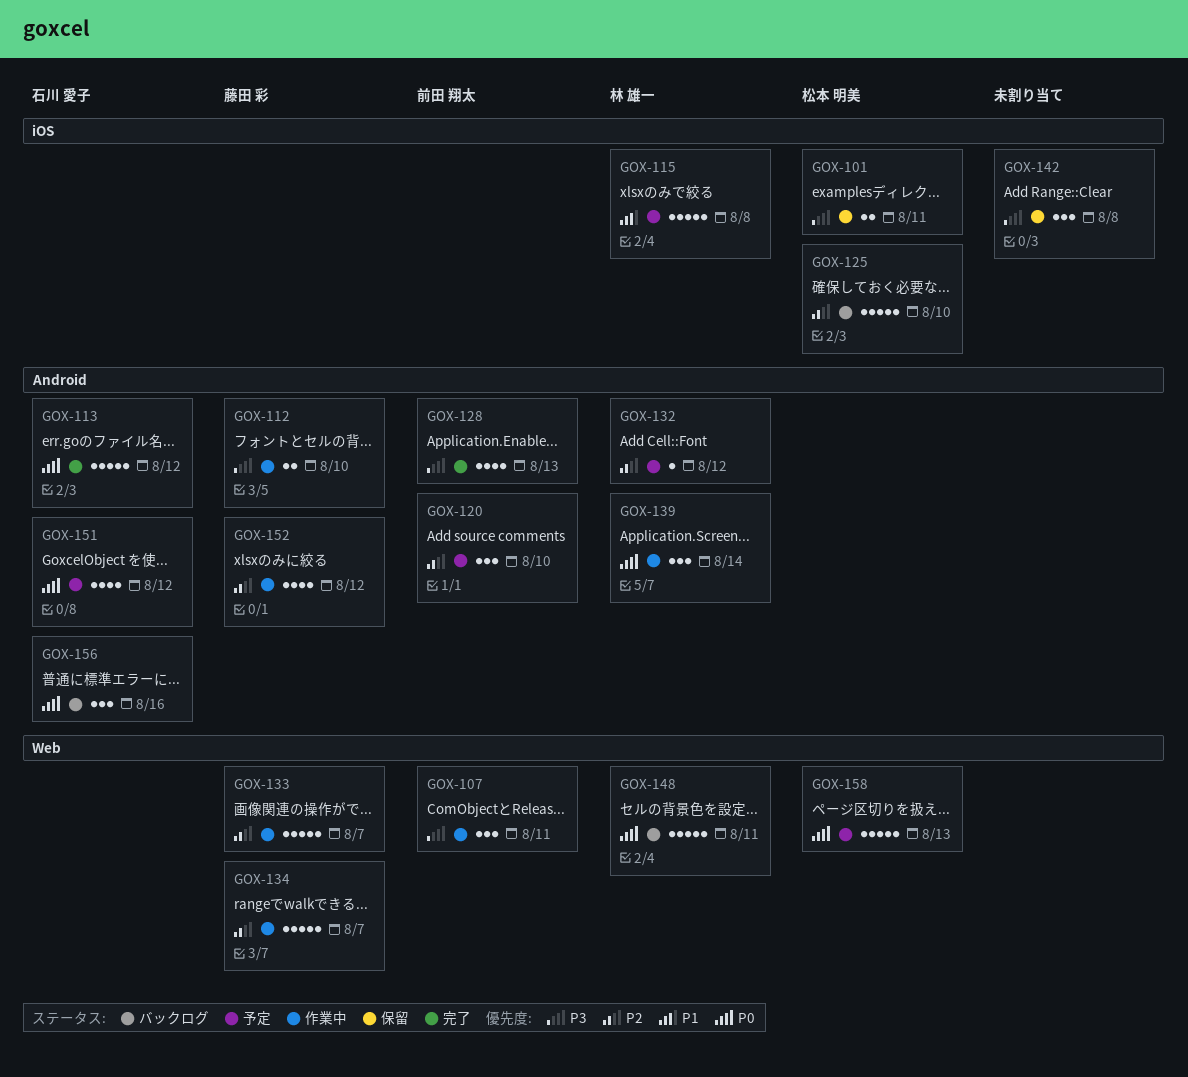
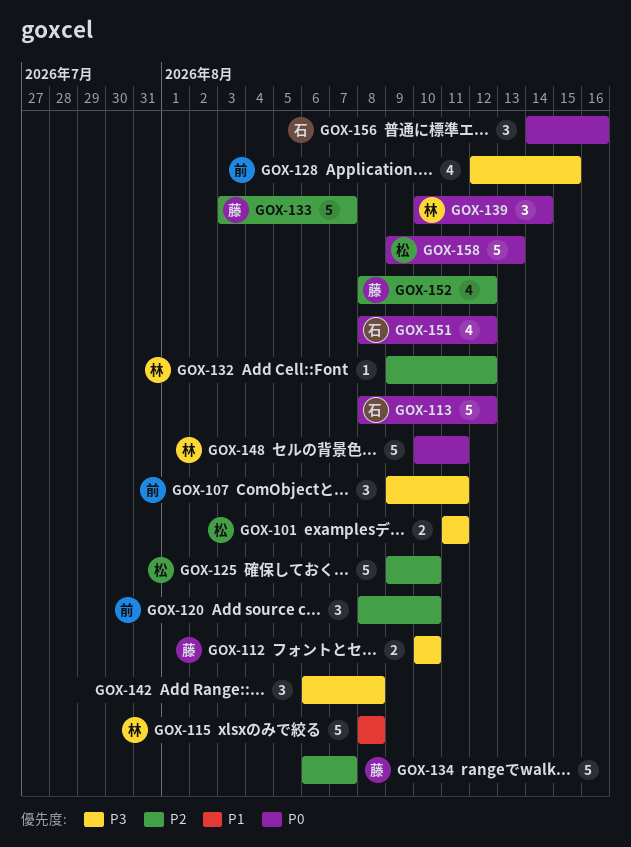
GOX-128, due: Aug 13 -> Aug 15

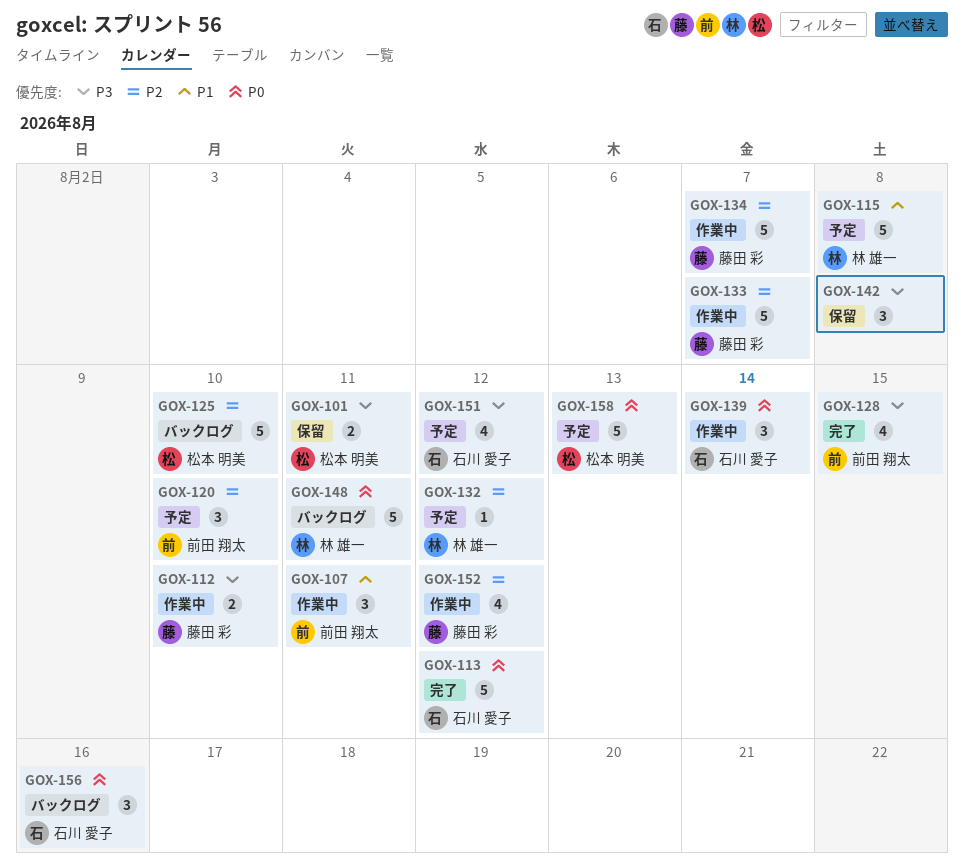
GOX-107, priority: P3 -> P1
GOX-139, owner: 林 雄一 -> 石川 愛子
GOX-151, priority: P0 -> P3

